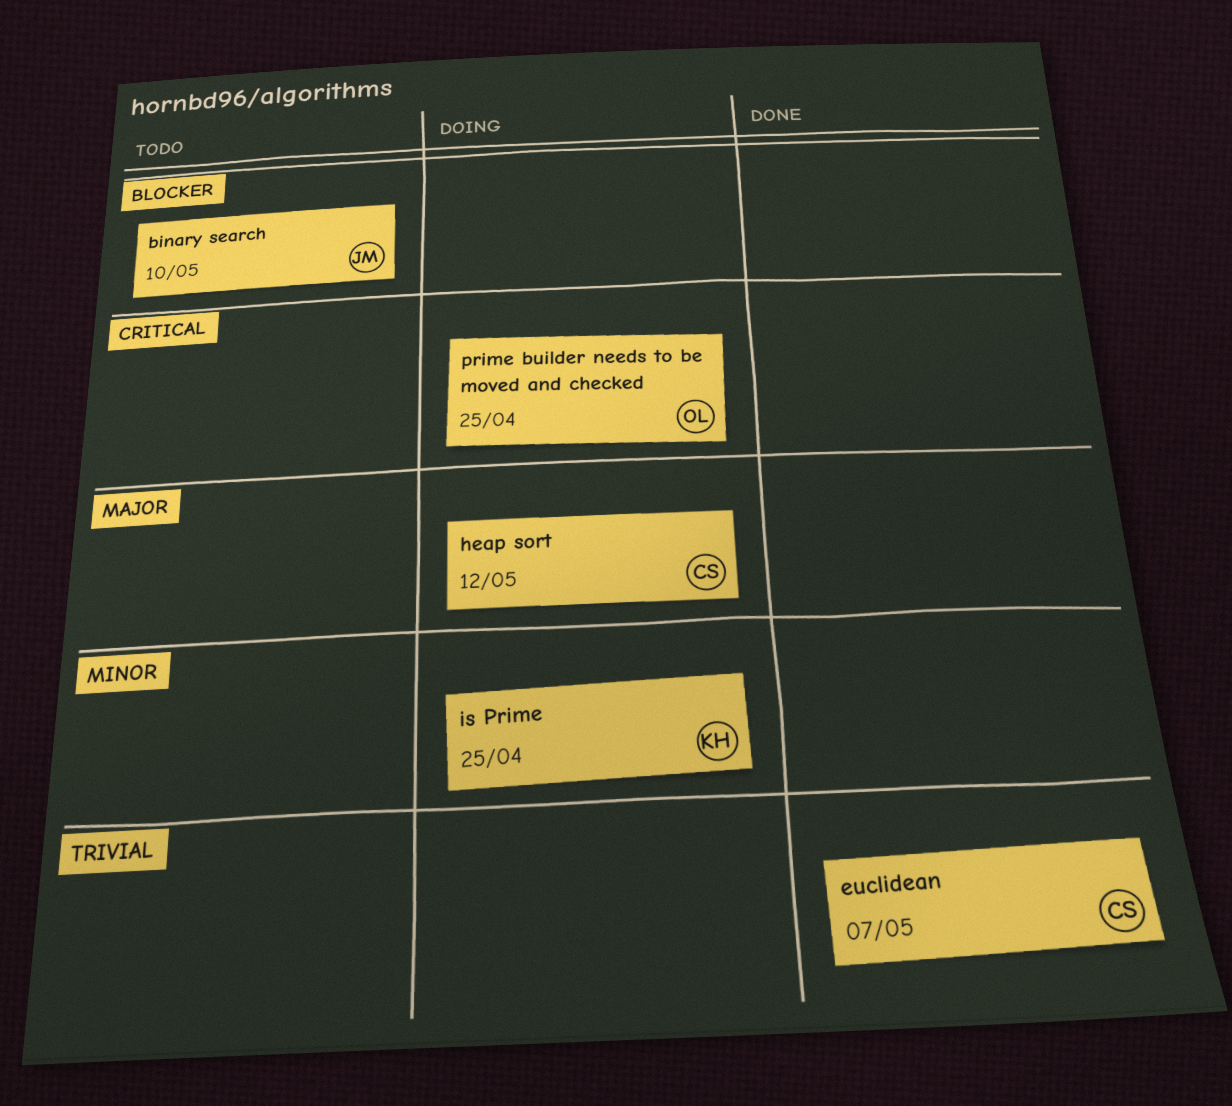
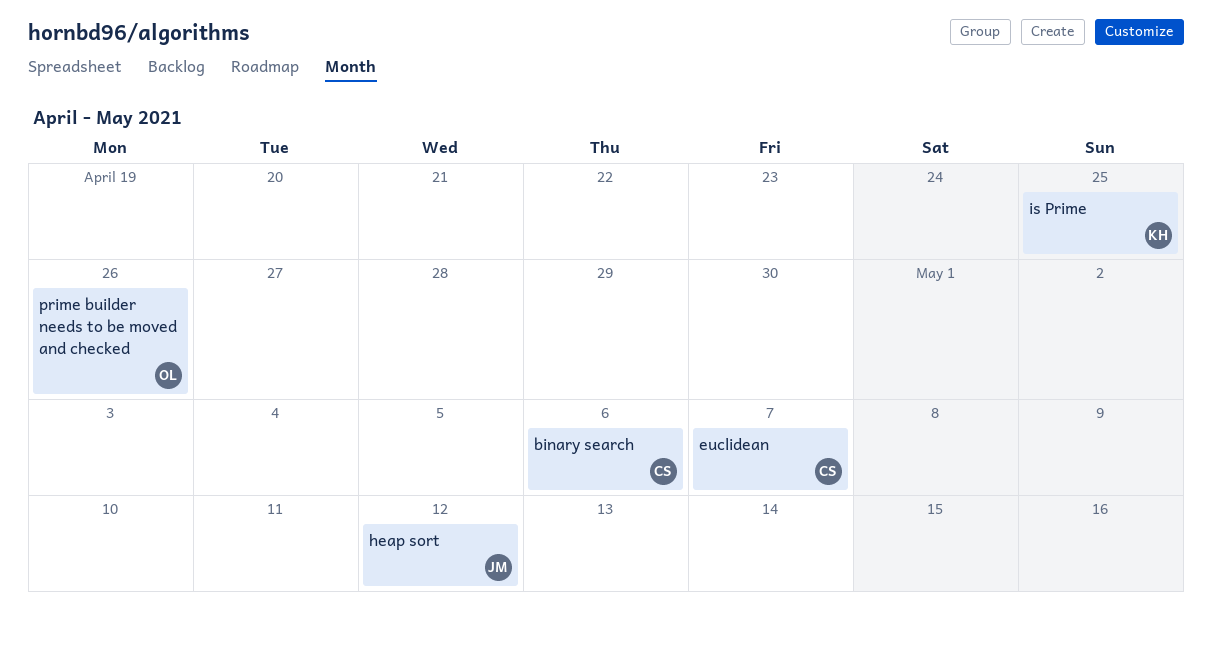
binary search, owner: JM -> CS
binary search, due: May 10 -> May 6
heap sort, owner: CS -> JM
prime builder needs to be moved and checked, due: Apr 25 -> Apr 26

